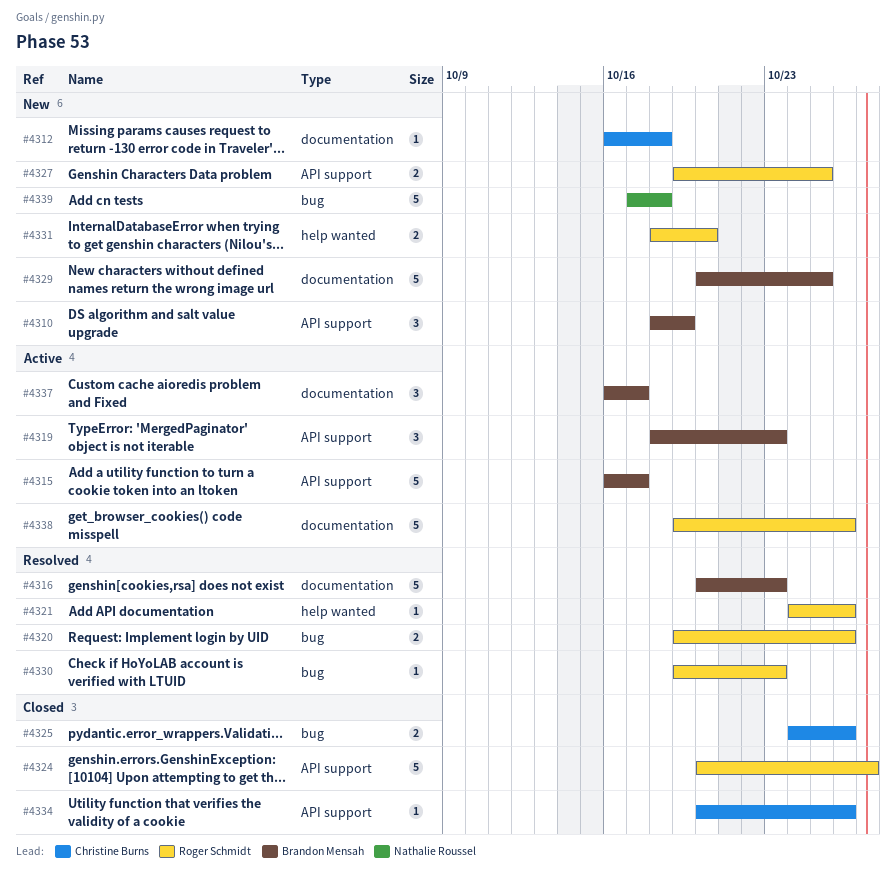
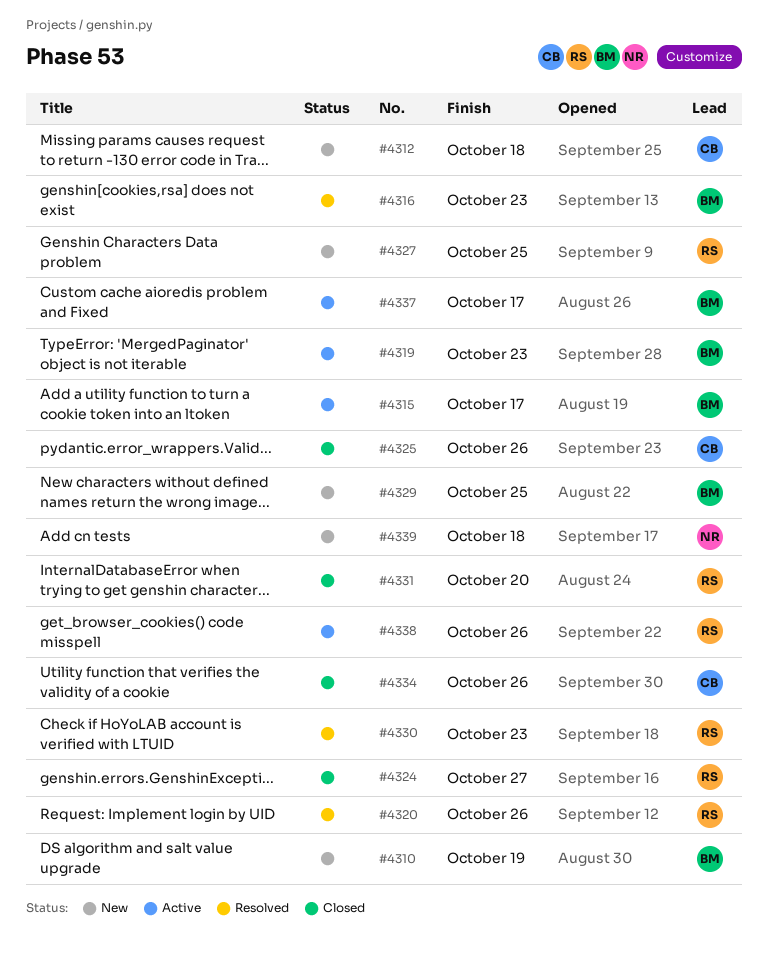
#4321: present -> none
#4331, status: New -> Closed

